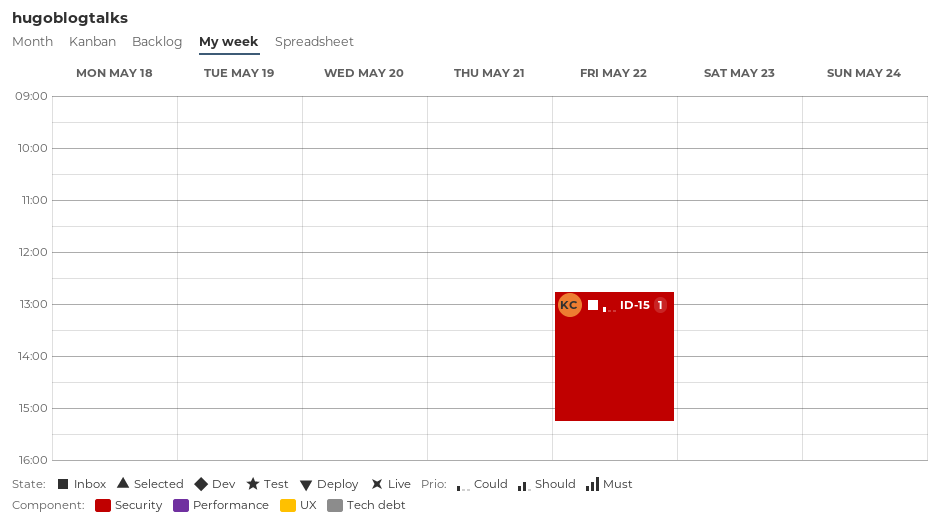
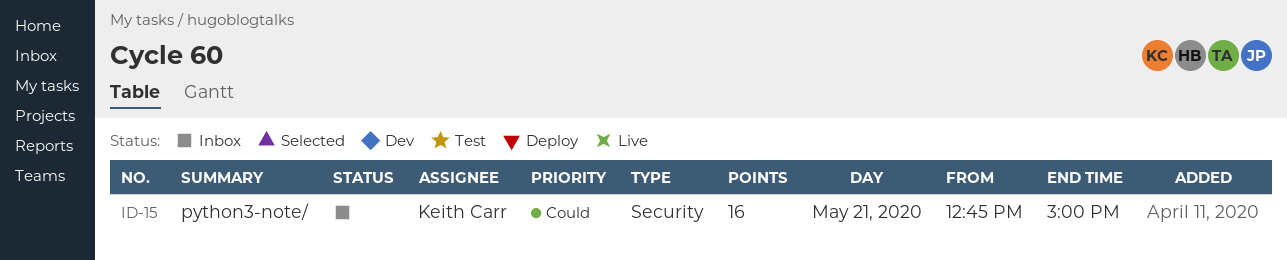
ID-15, estimate: 1 -> 16
ID-15, day: May 22 -> May 21
ID-15, ends: 15:15 -> 15:00

